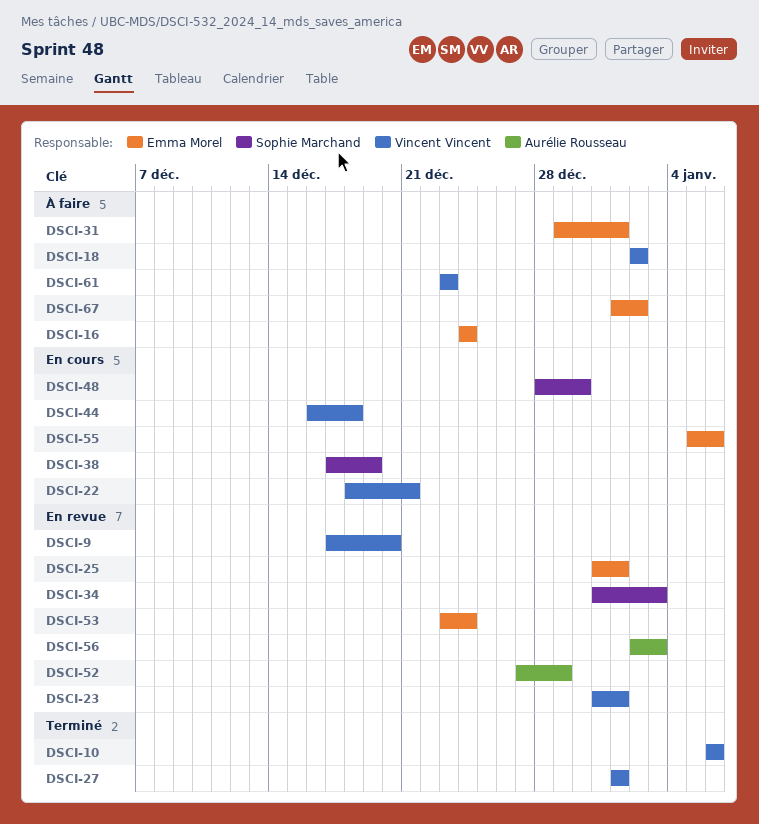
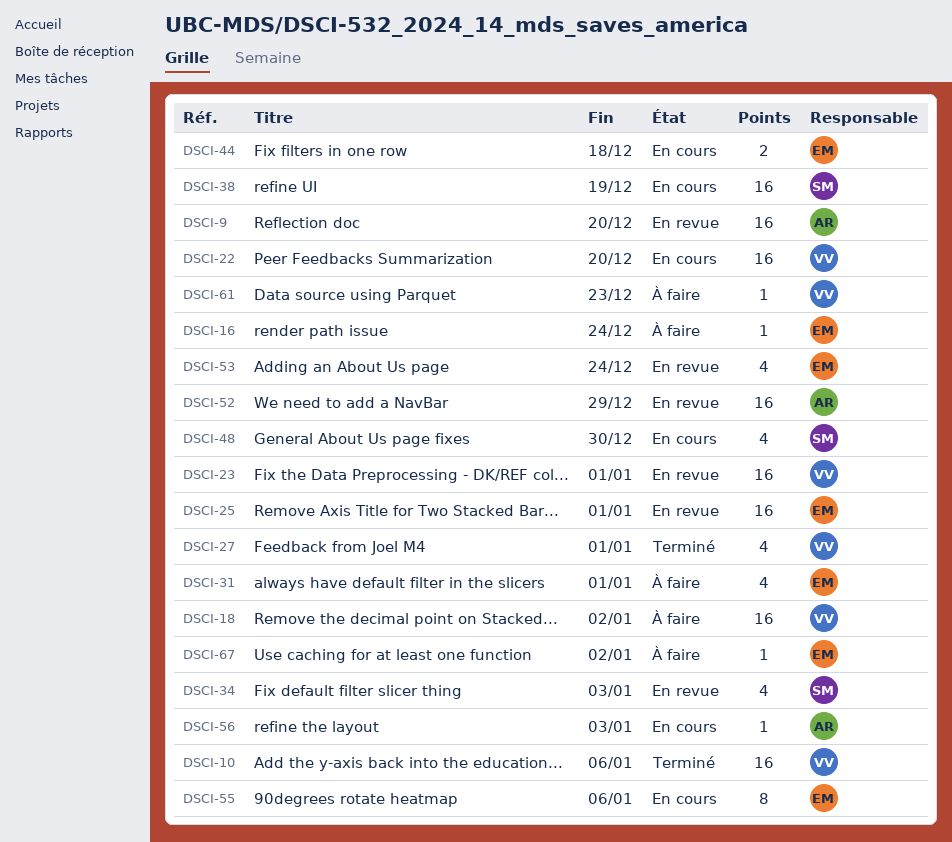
DSCI-9, owner: Vincent Vincent -> Aurélie Rousseau
DSCI-22, due: Dec 21 -> Dec 20
DSCI-44, owner: Vincent Vincent -> Emma Morel
DSCI-56, status: En revue -> En cours

